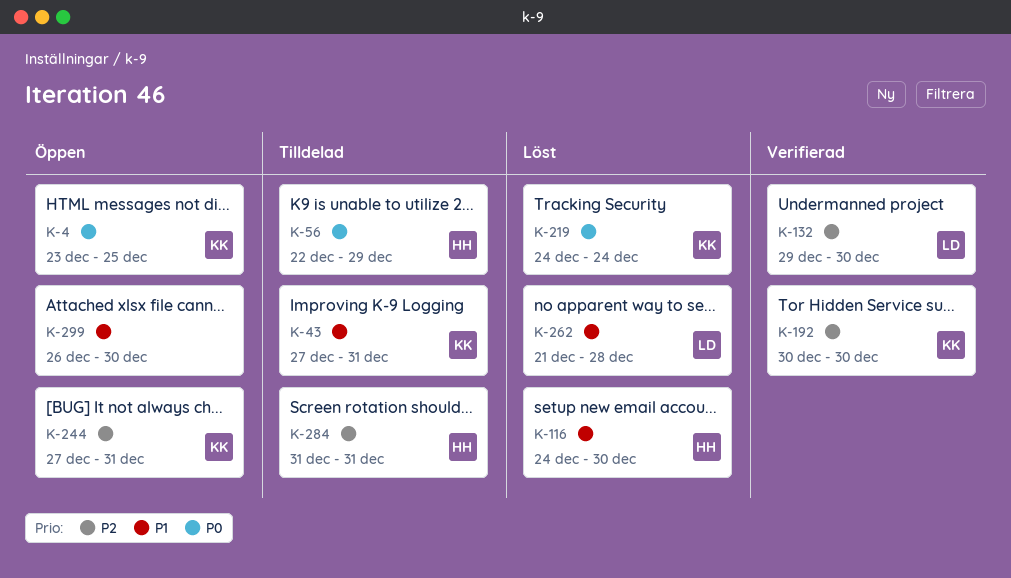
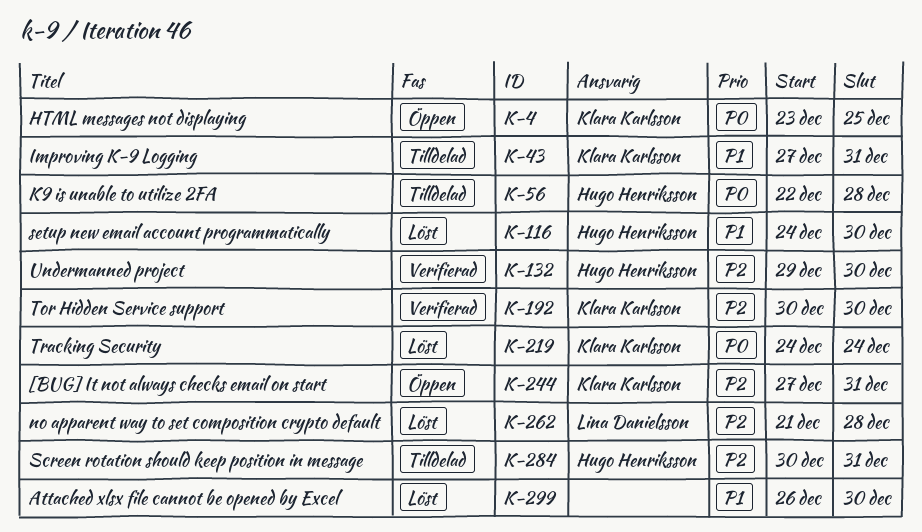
K-56, due: Dec 29 -> Dec 28
K-132, owner: Lina Danielsson -> Hugo Henriksson
K-262, priority: P1 -> P2
K-284, start: Dec 31 -> Dec 30
K-299, status: Öppen -> Löst

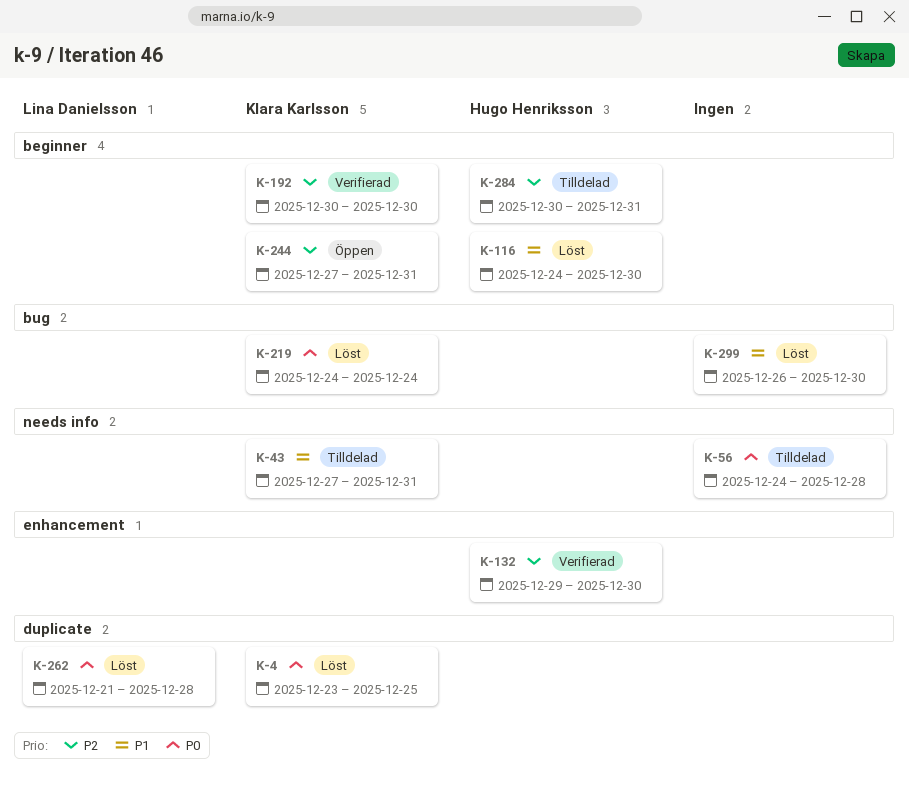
K-4, status: Öppen -> Löst
K-56, owner: Hugo Henriksson -> none
K-56, start: Dec 22 -> Dec 24
K-262, priority: P2 -> P0

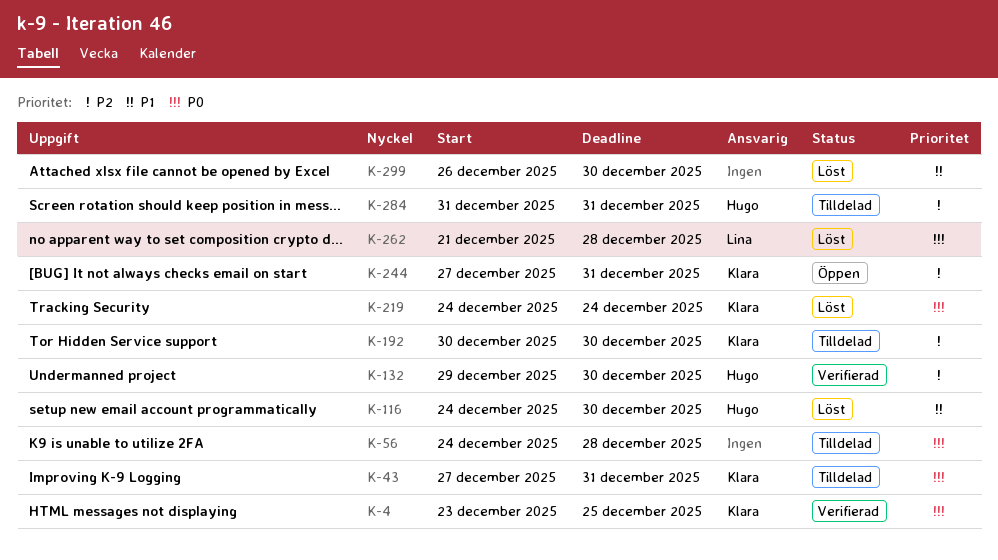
K-4, status: Löst -> Verifierad
K-43, priority: P1 -> P0
K-192, status: Verifierad -> Tilldelad
K-284, start: Dec 30 -> Dec 31

